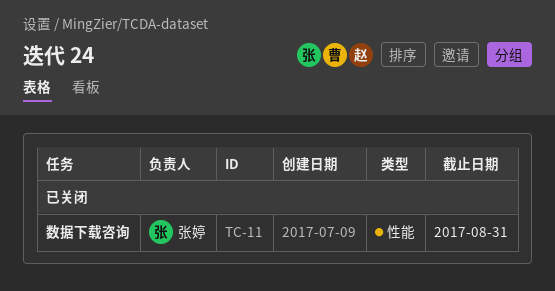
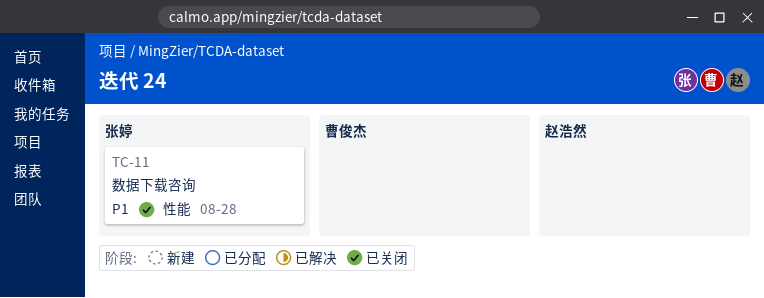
TC-11, due: Aug 31 -> Aug 28

